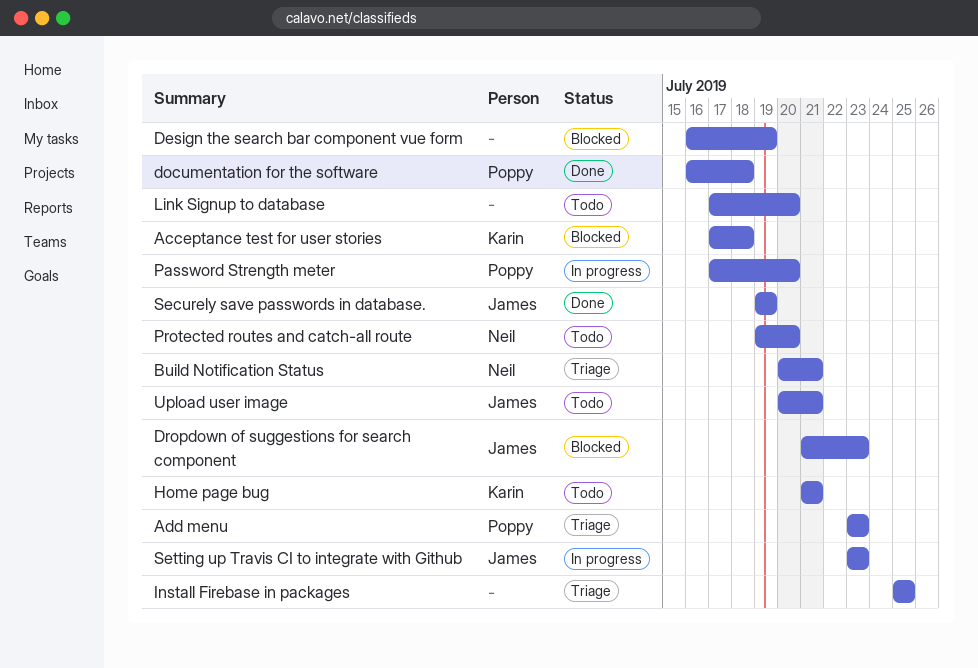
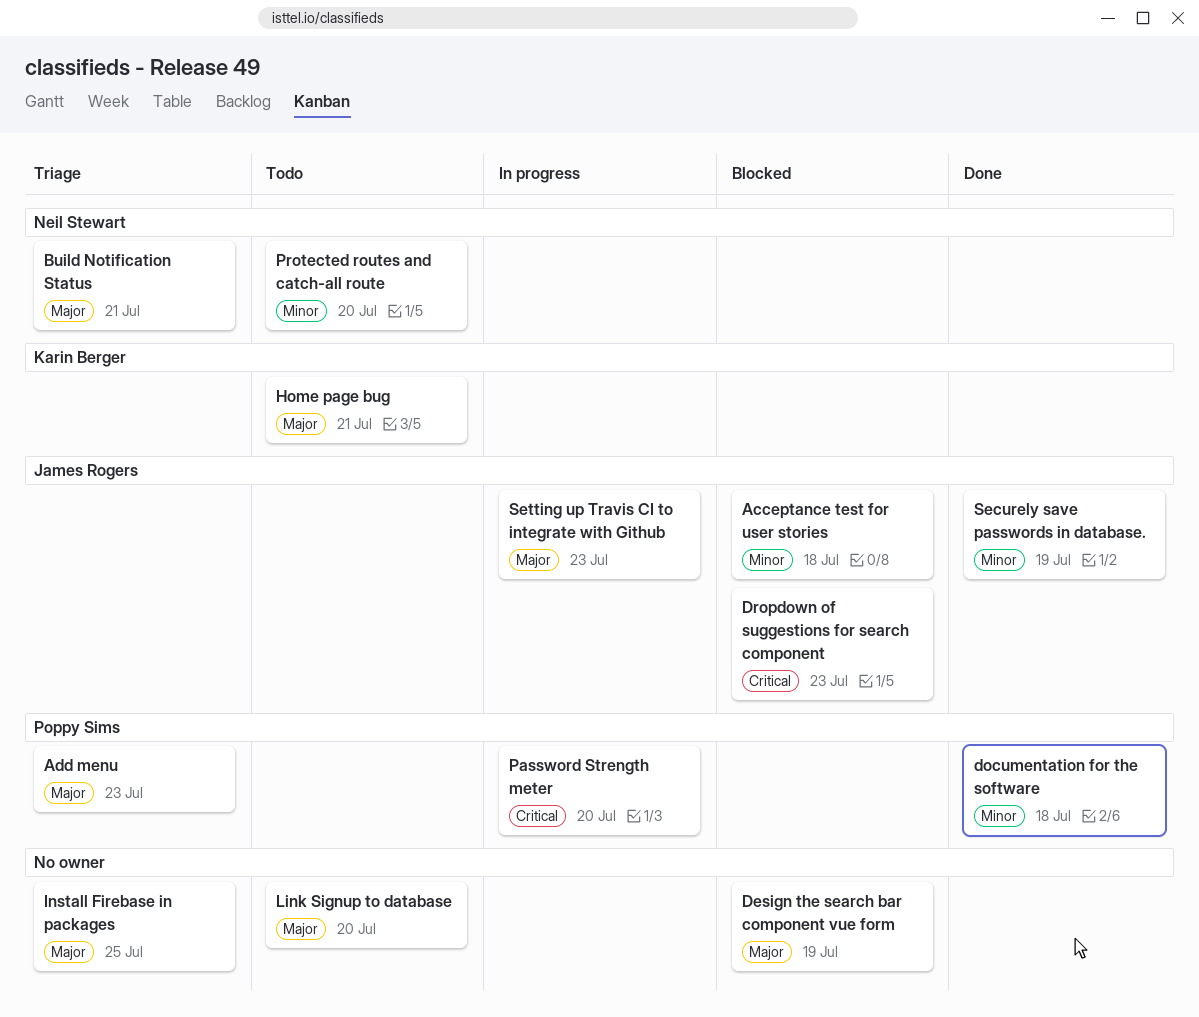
Acceptance test for user stories, owner: Karin Berger -> James Rogers
Upload user image: present -> none

